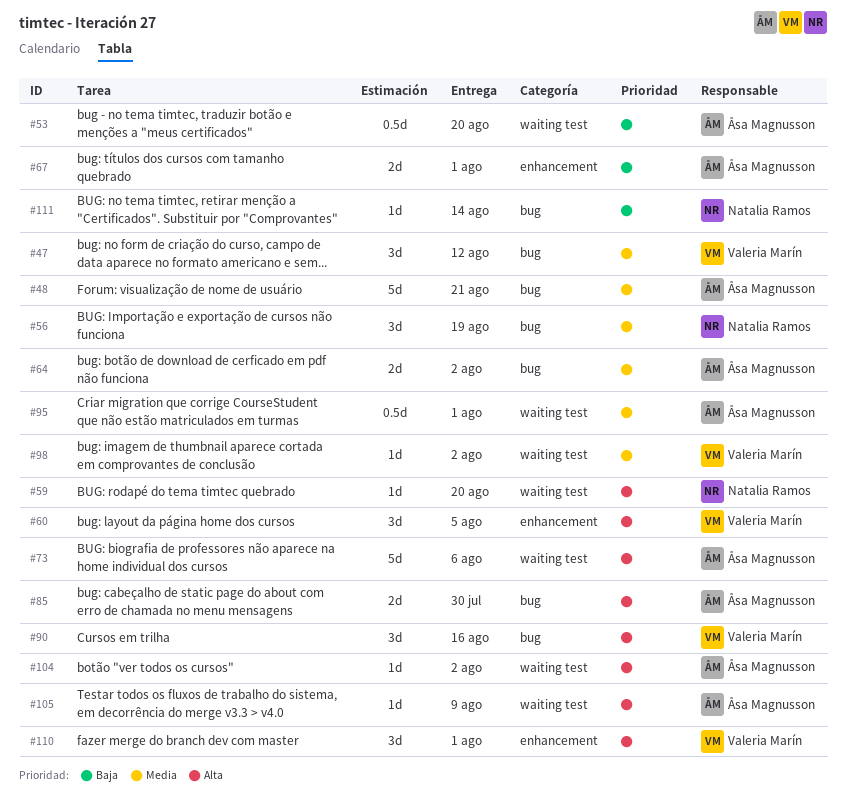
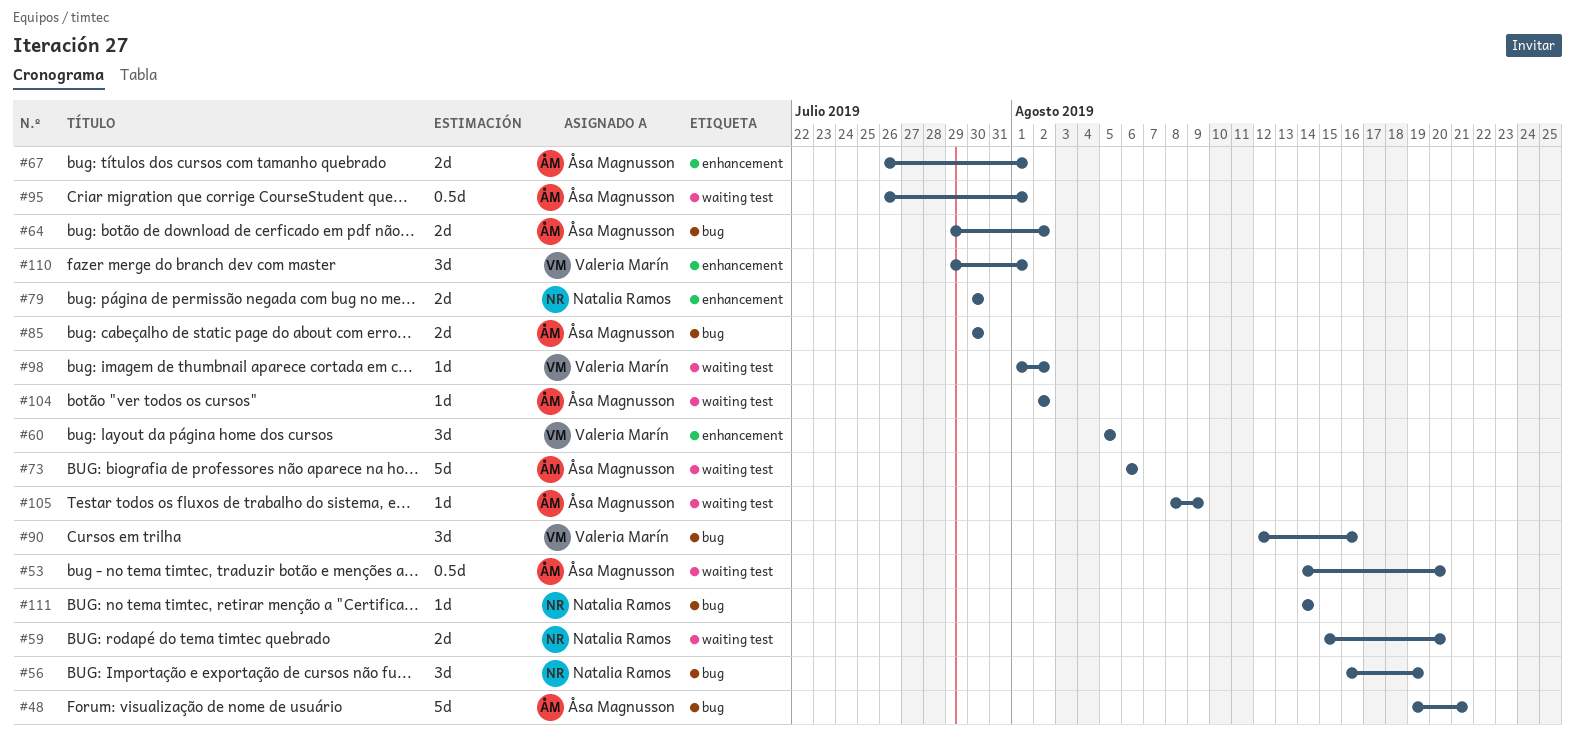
#47: present -> none
#59, estimate: 1d -> 2d
#79: none -> present

